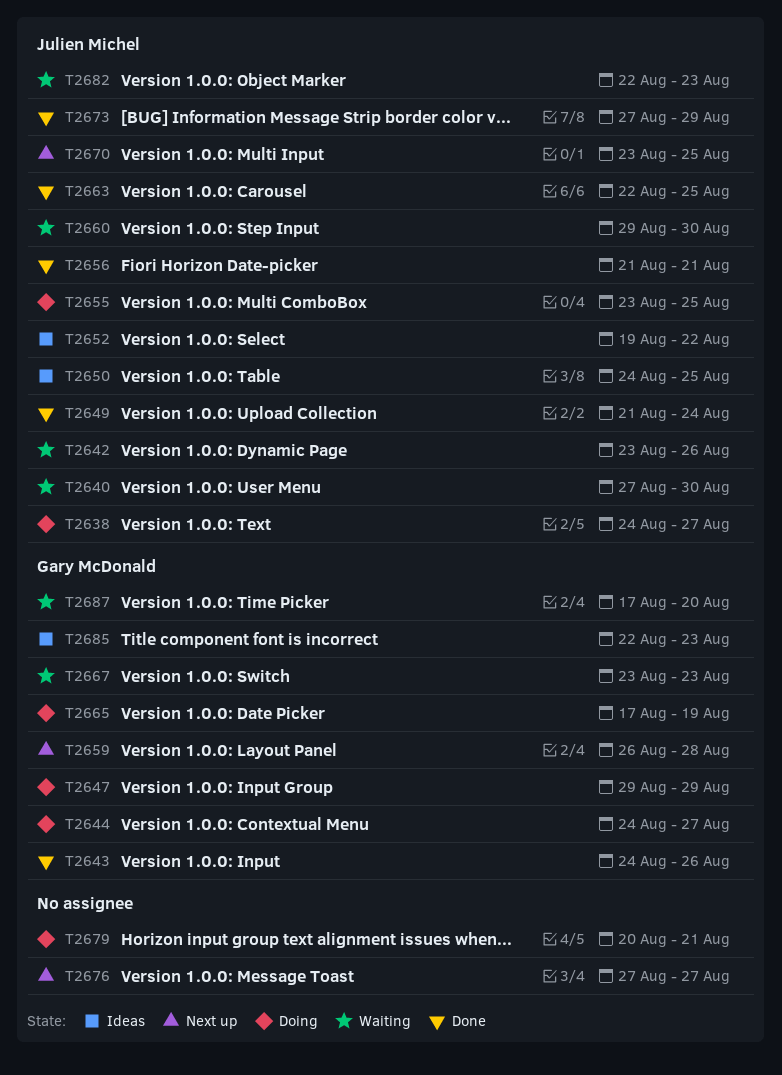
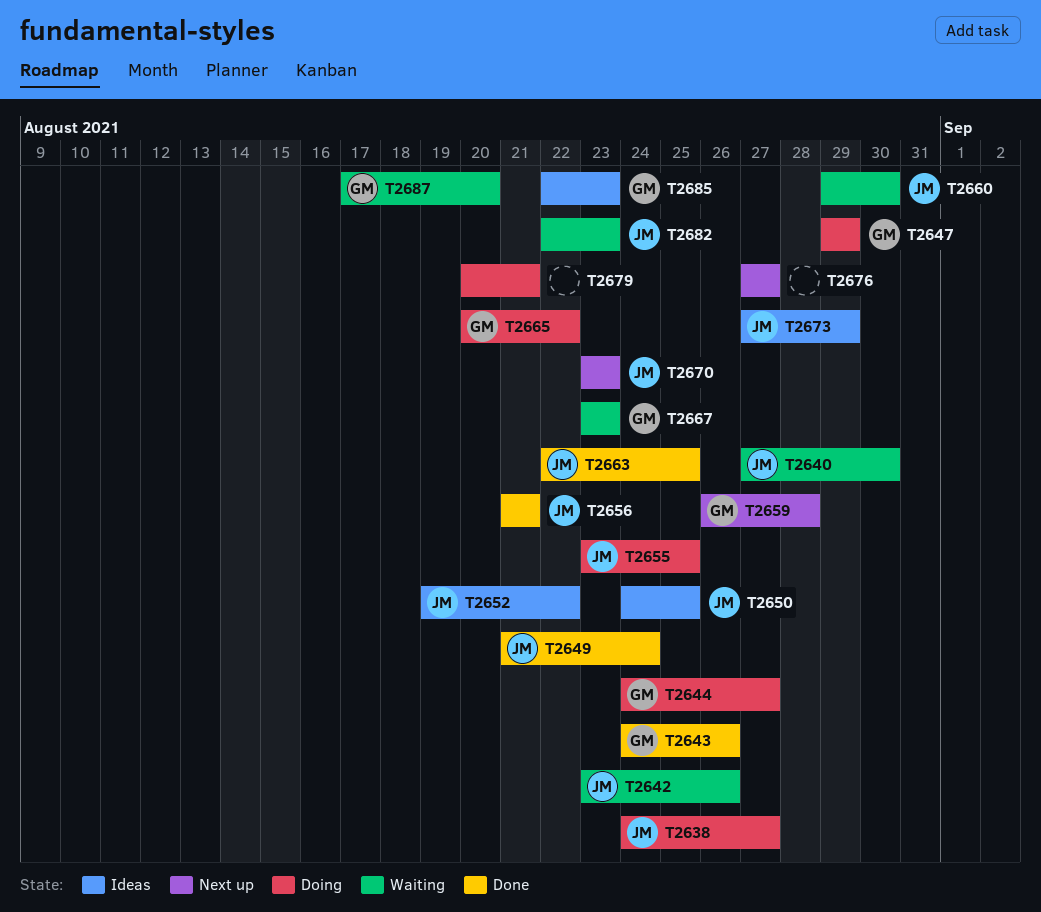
T2665, start: Aug 17 -> Aug 20
T2665, due: Aug 19 -> Aug 22
T2670, due: Aug 25 -> Aug 23
T2673, status: Done -> Ideas

